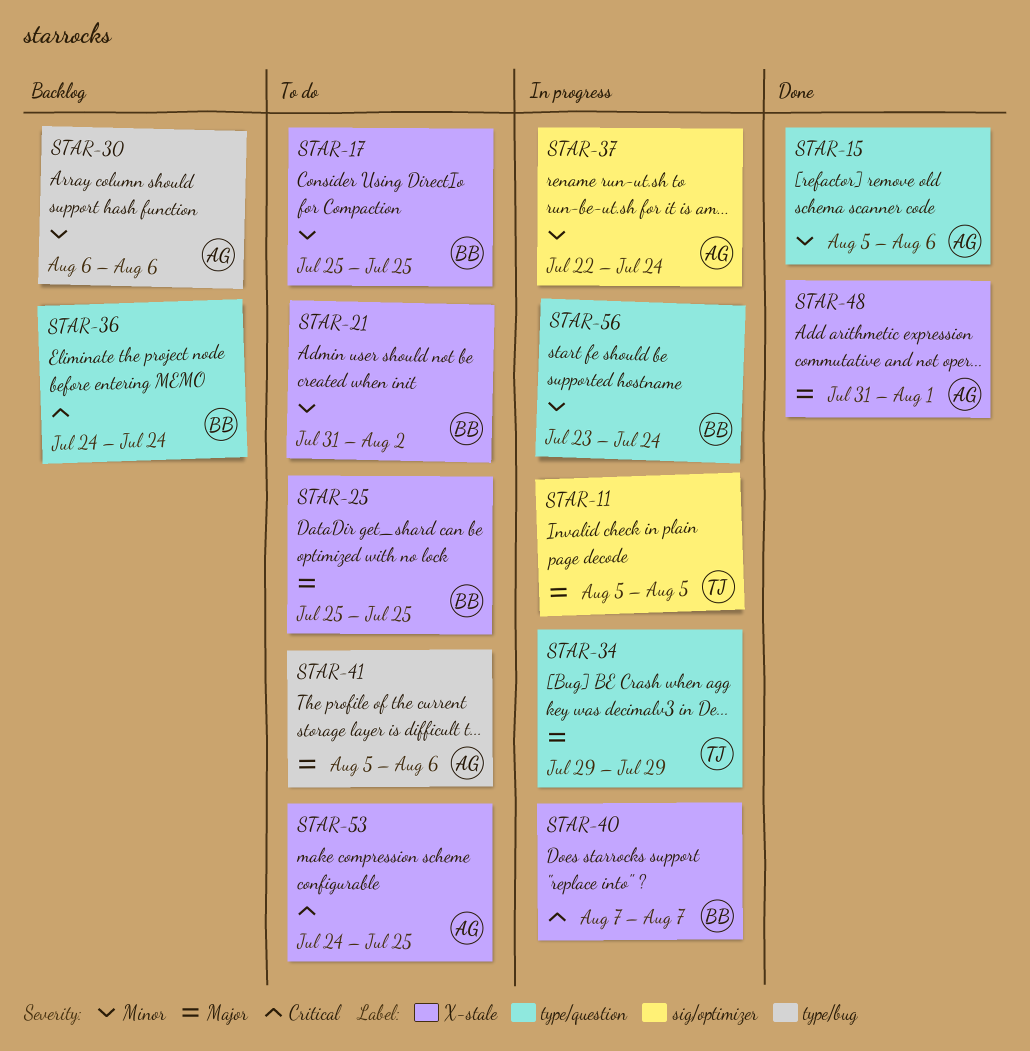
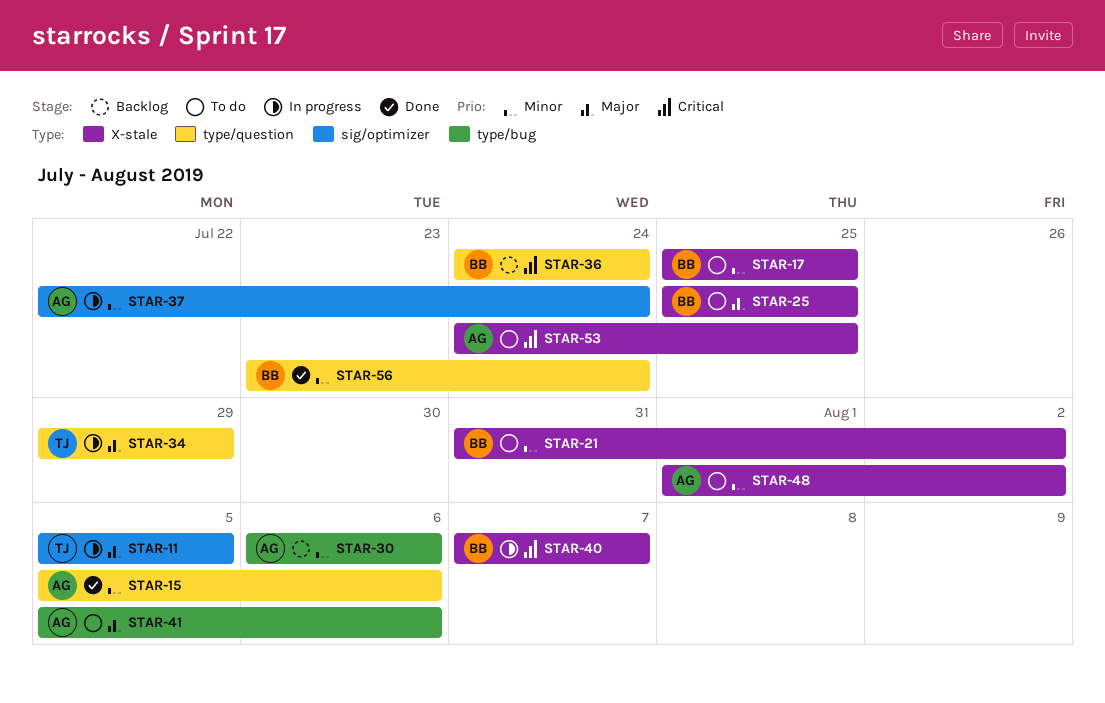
STAR-48, status: Done -> To do
STAR-48, priority: Major -> Minor
STAR-48, start: Jul 31 -> Aug 1
STAR-48, due: Aug 1 -> Aug 2
STAR-56, status: In progress -> Done

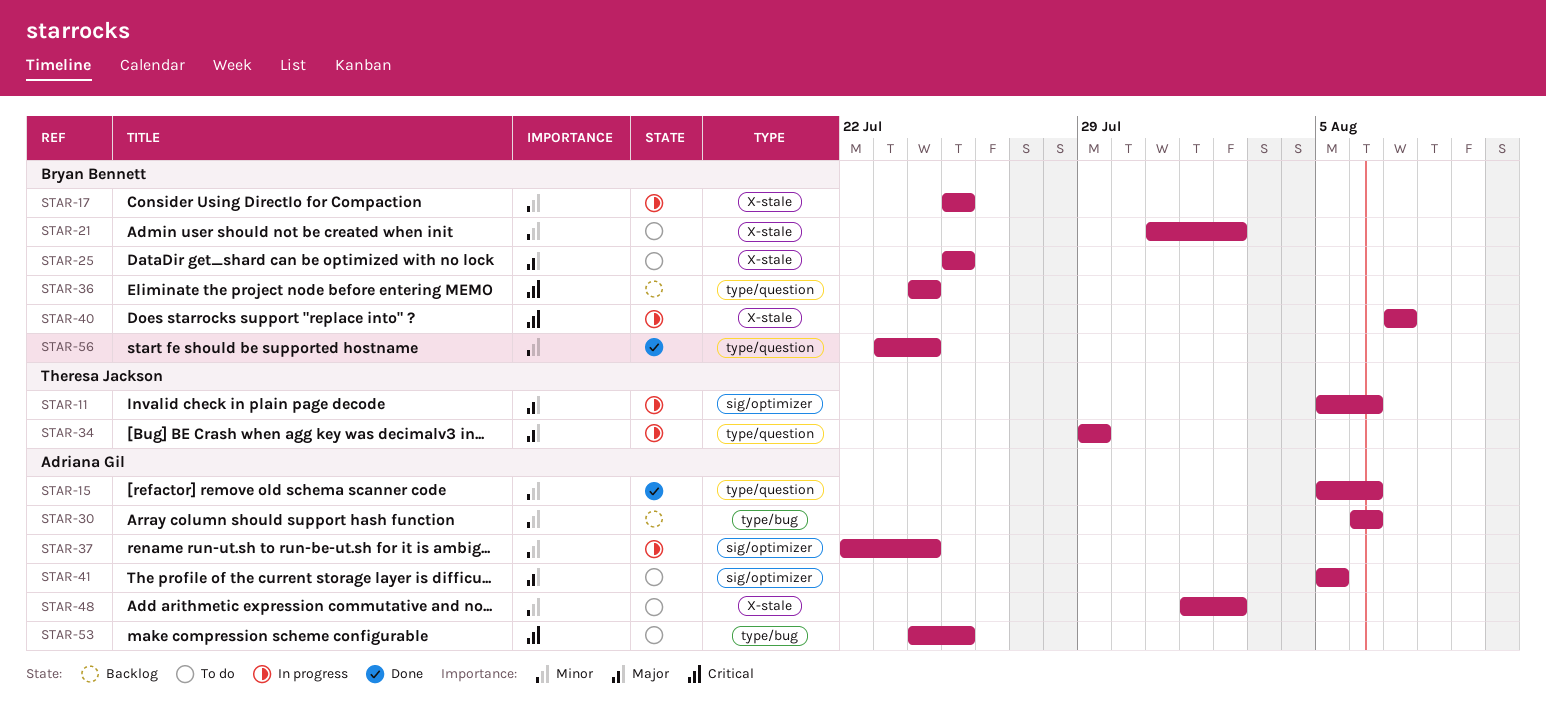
STAR-11, due: Aug 5 -> Aug 6
STAR-17, status: To do -> In progress
STAR-41, label: type/bug -> sig/optimizer
STAR-41, due: Aug 6 -> Aug 5
STAR-53, label: X-stale -> type/bug

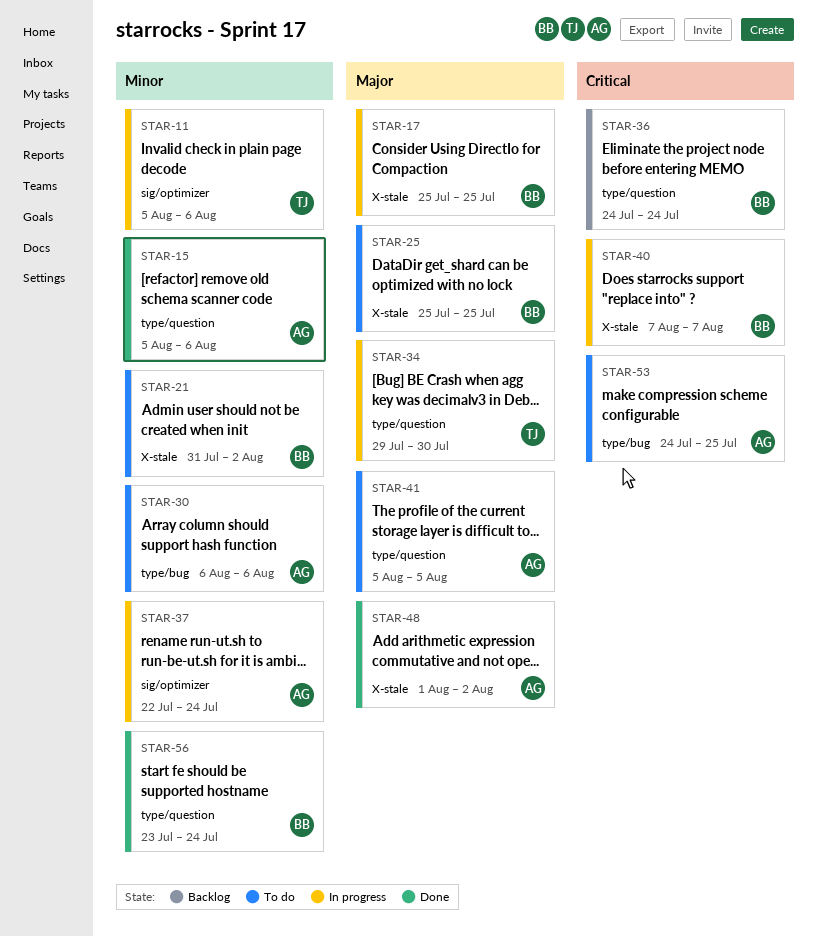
STAR-11, priority: Major -> Minor
STAR-17, priority: Minor -> Major
STAR-30, status: Backlog -> To do
STAR-34, due: Jul 29 -> Jul 30
STAR-41, label: sig/optimizer -> type/question
STAR-48, status: To do -> Done
STAR-48, priority: Minor -> Major

